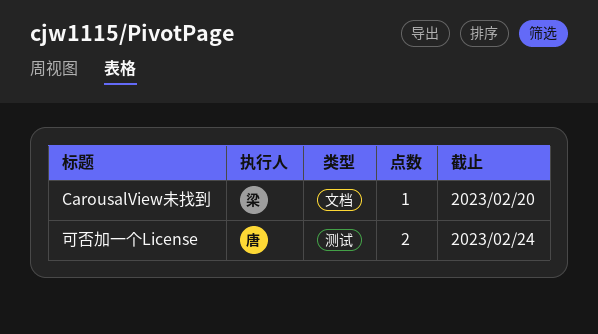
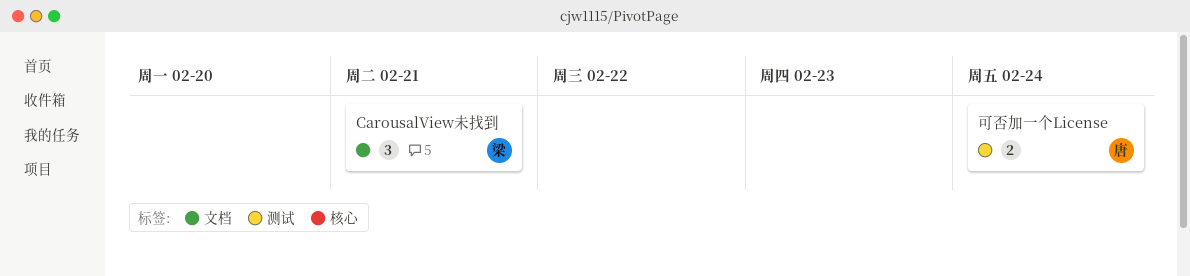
CarousalView未找到, estimate: 1 -> 3
CarousalView未找到, due: Feb 20 -> Feb 21

